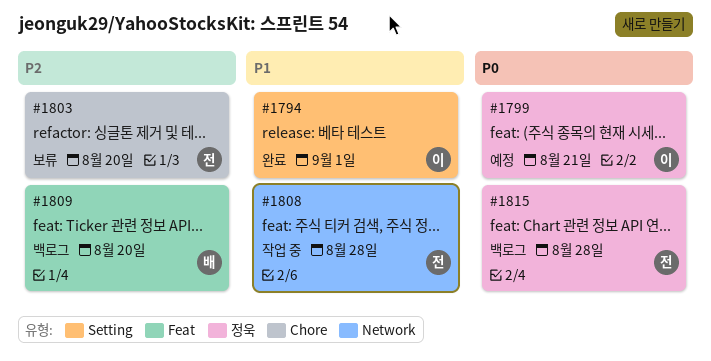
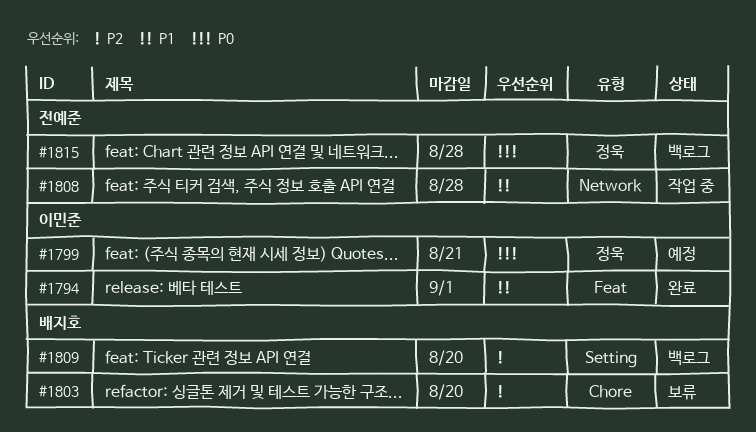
#1794, label: Setting -> Feat
#1803, owner: 전예준 -> 배지호
#1809, label: Feat -> Setting

